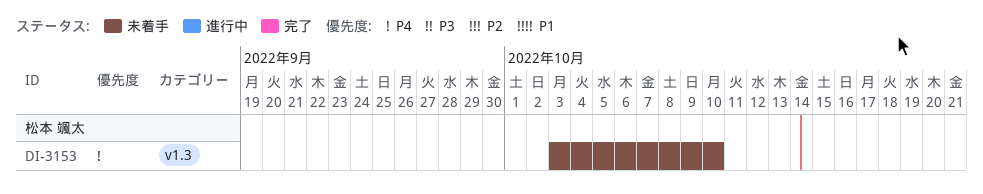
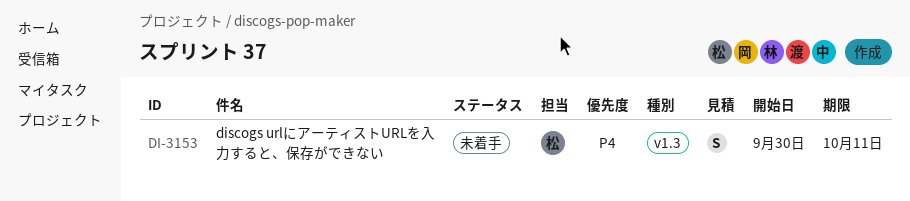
DI-3153, start: Oct 3 -> Sep 30
DI-3153, due: Oct 10 -> Oct 11

